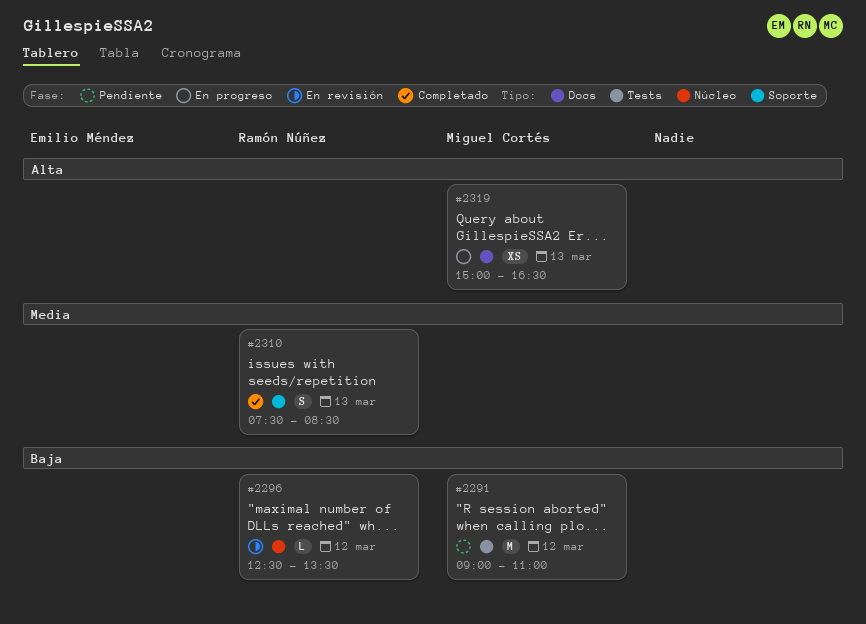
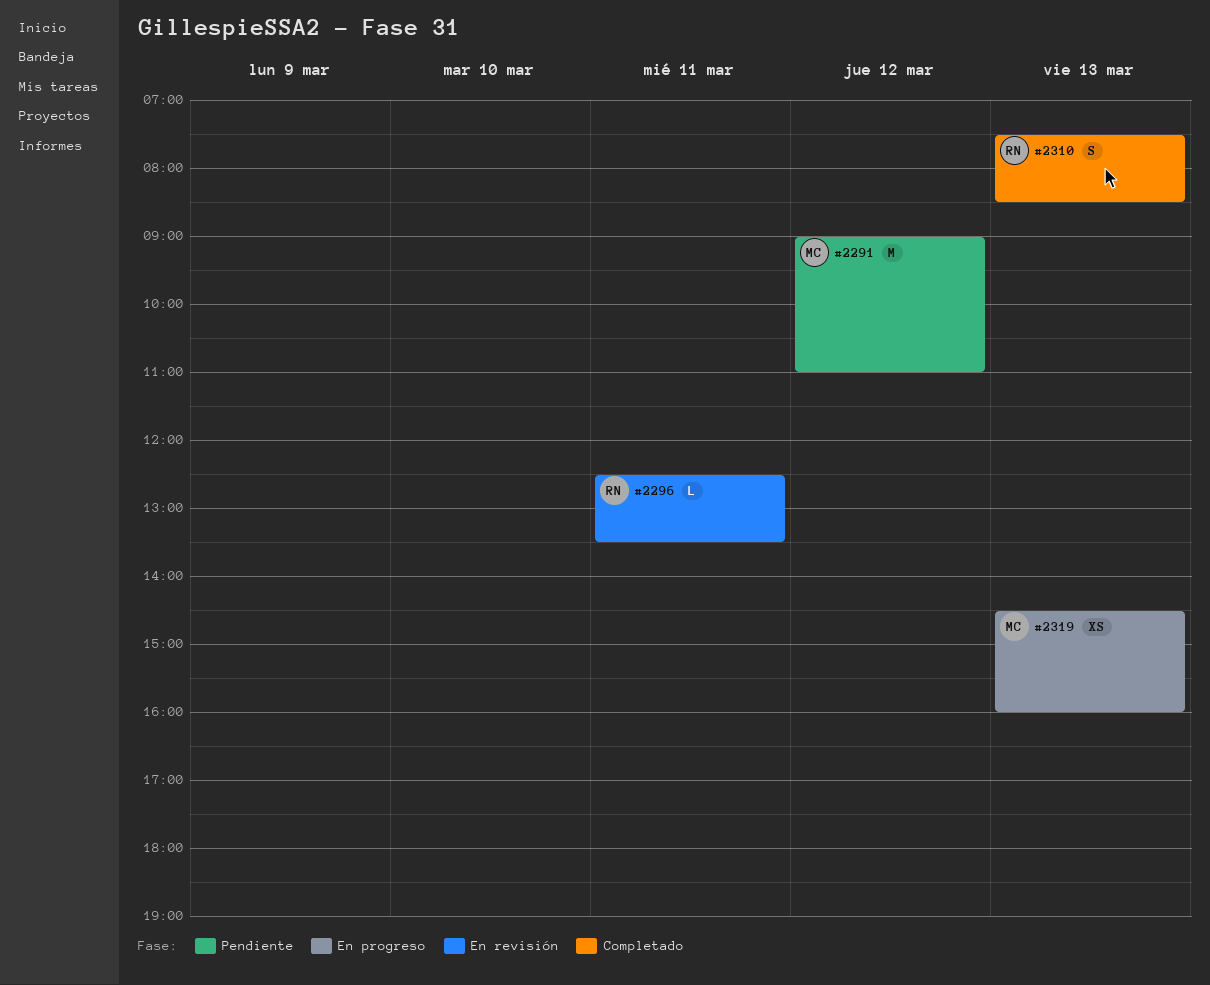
#2296, day: Mar 12 -> Mar 11
#2319, begins: 15:00 -> 14:30
#2319, ends: 16:30 -> 16:00

